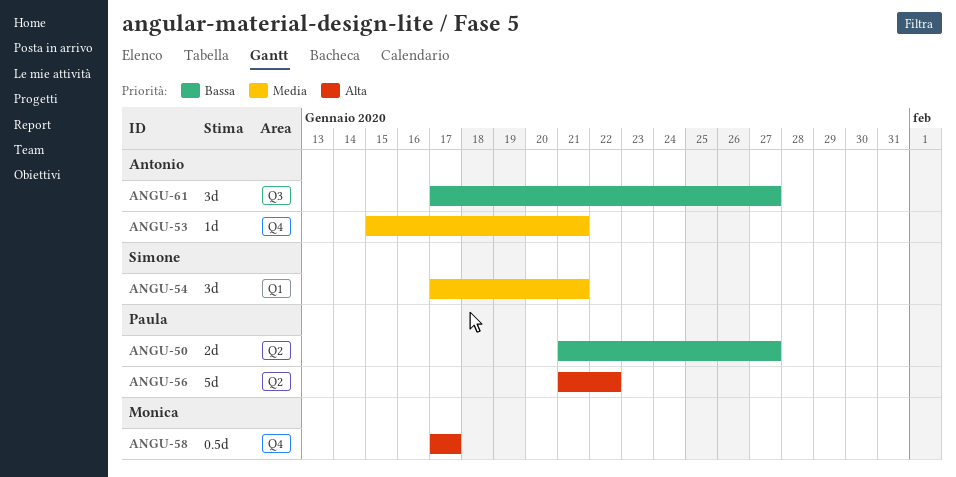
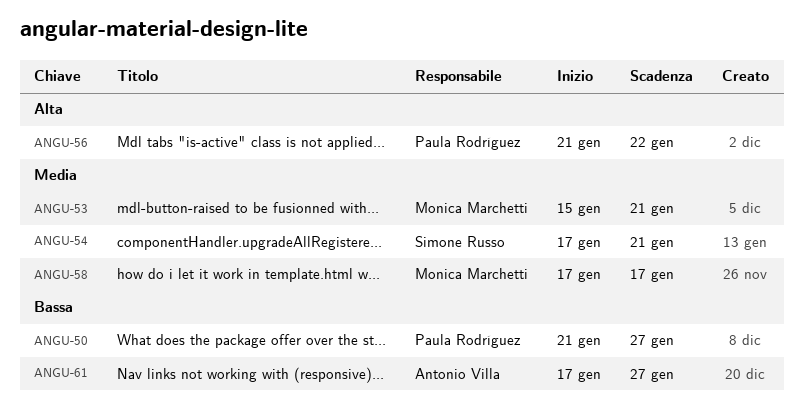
ANGU-53, owner: Antonio Villa -> Monica Marchetti
ANGU-58, priority: Alta -> Media

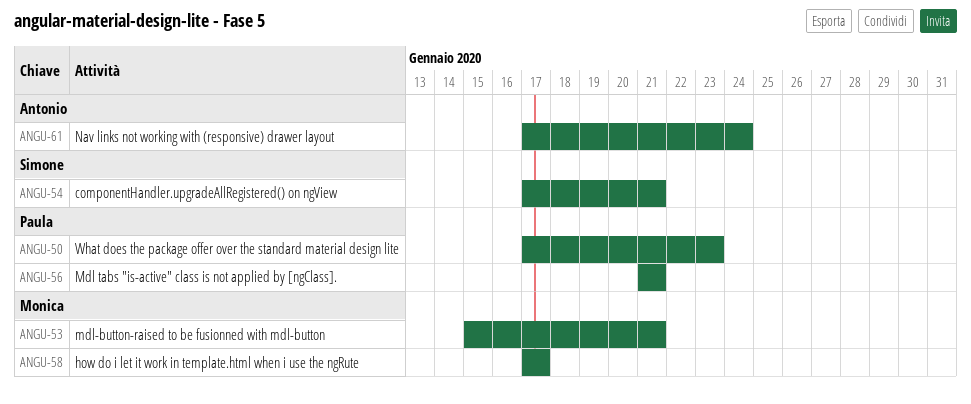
ANGU-50, start: Jan 21 -> Jan 17
ANGU-50, due: Jan 27 -> Jan 23
ANGU-56, due: Jan 22 -> Jan 21
ANGU-61, due: Jan 27 -> Jan 24

